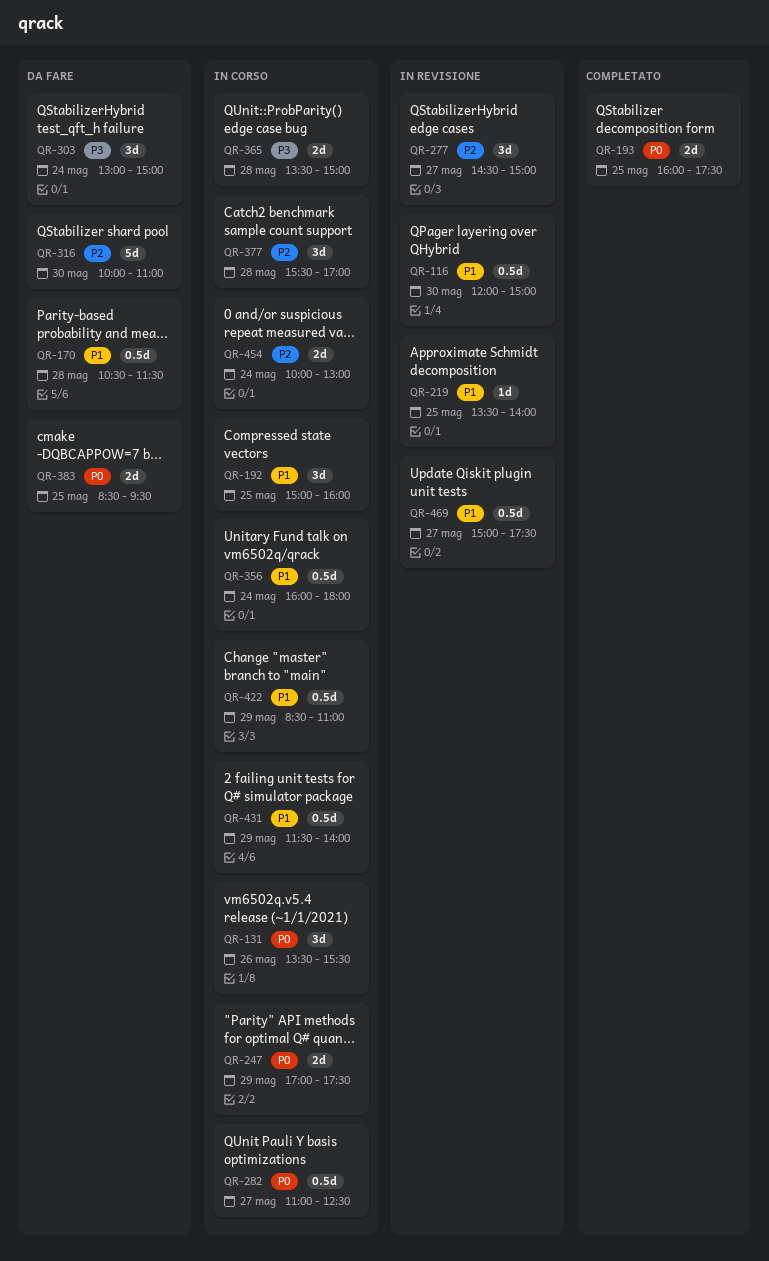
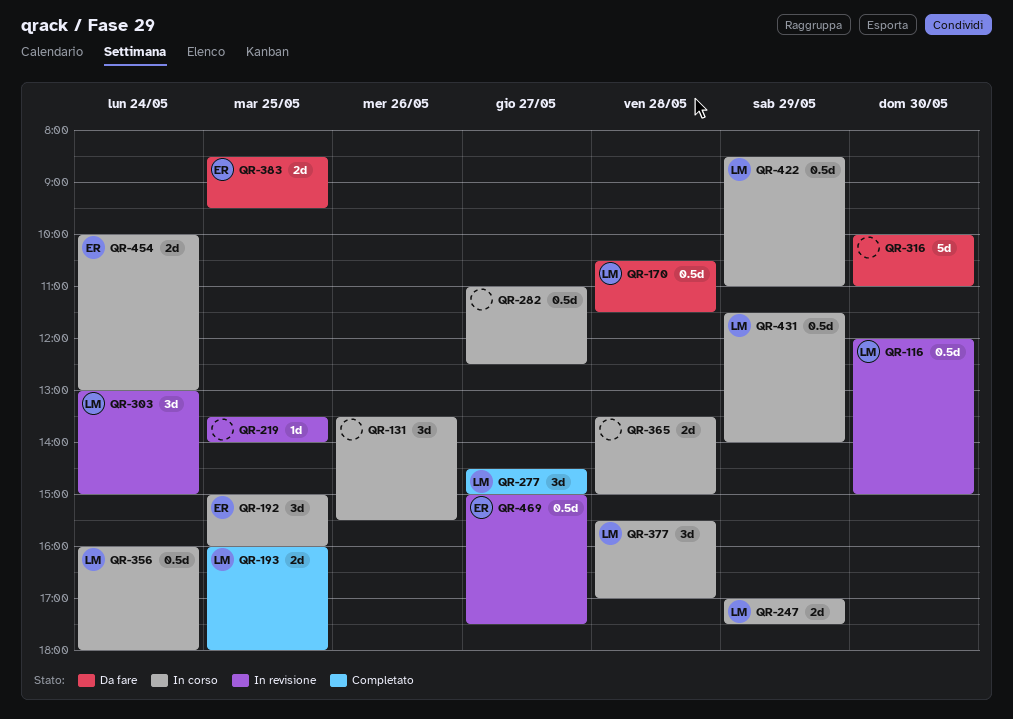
QR-193, ends: 17:30 -> 18:00
QR-277, status: In revisione -> Completato
QR-303, status: Da fare -> In revisione

